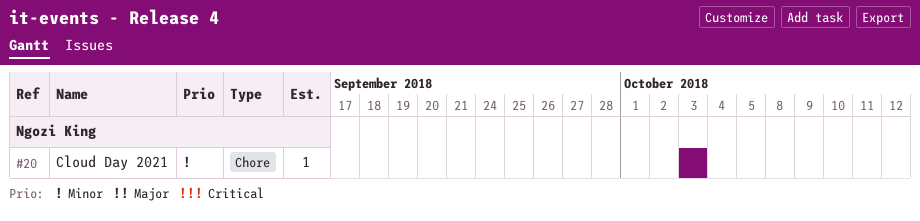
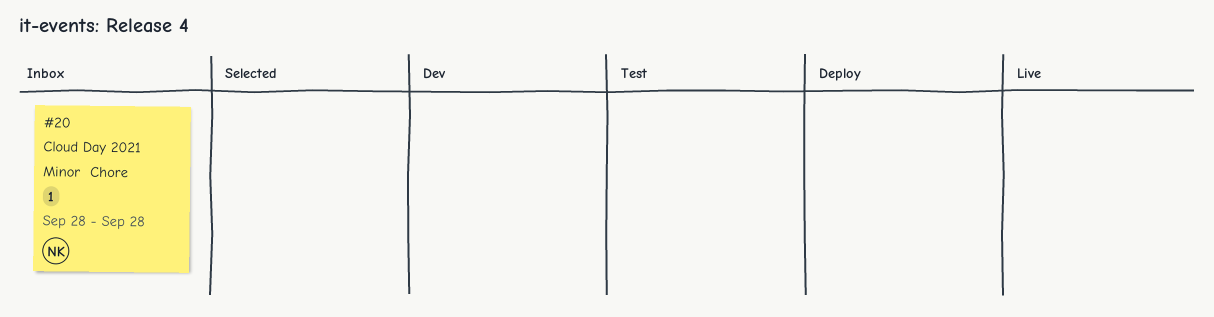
#20, start: Oct 3 -> Sep 28
#20, due: Oct 3 -> Sep 28

